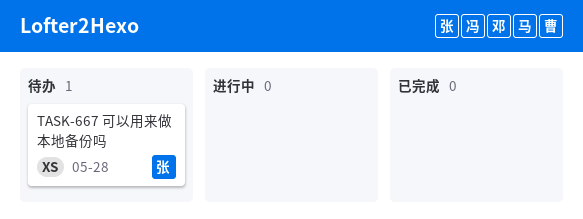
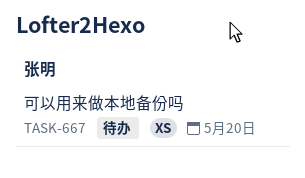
TASK-667, due: May 28 -> May 20

